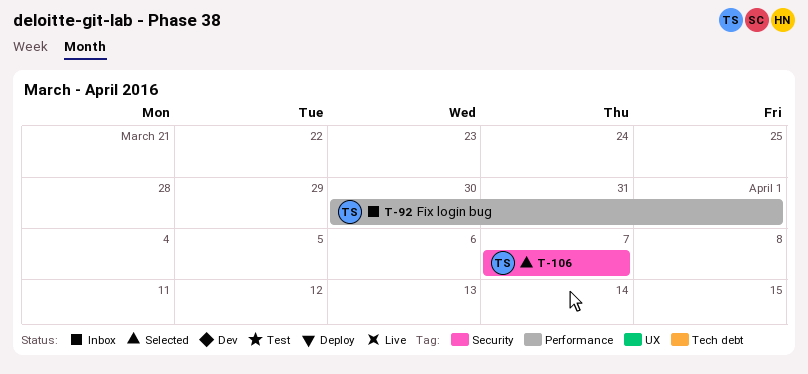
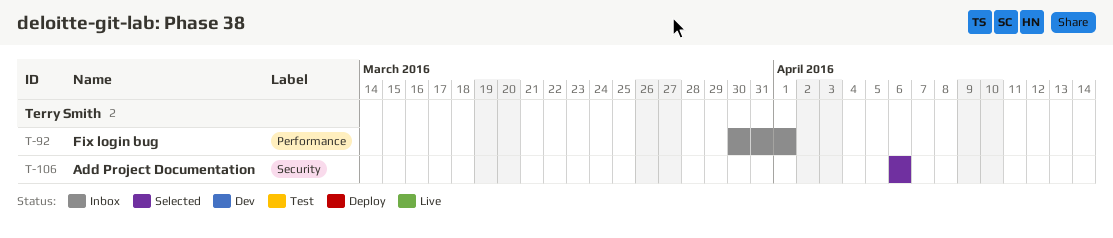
T-106, start: Apr 7 -> Apr 6
T-106, due: Apr 7 -> Apr 6

